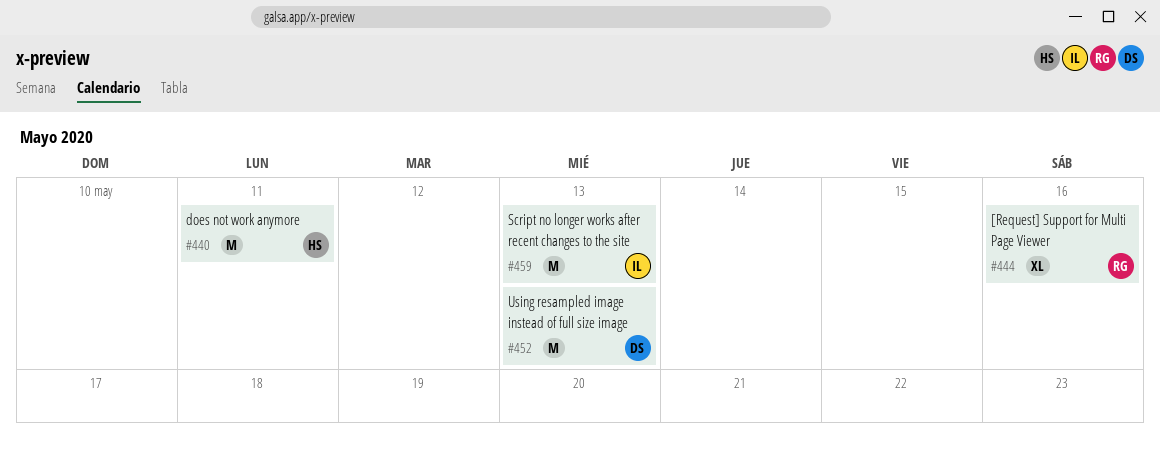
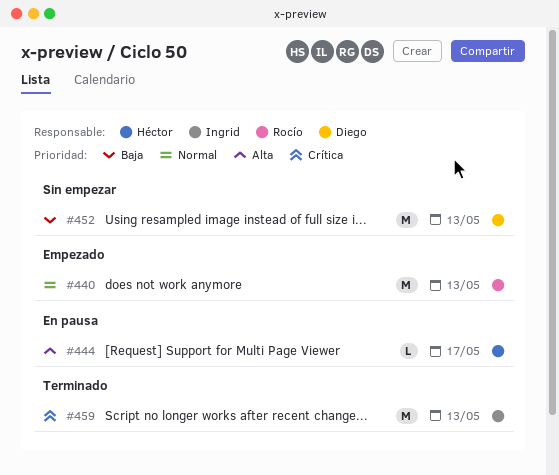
#440, owner: Héctor -> Rocío
#440, due: May 11 -> May 13
#444, owner: Rocío -> Héctor
#444, estimate: XL -> L
#444, due: May 16 -> May 17

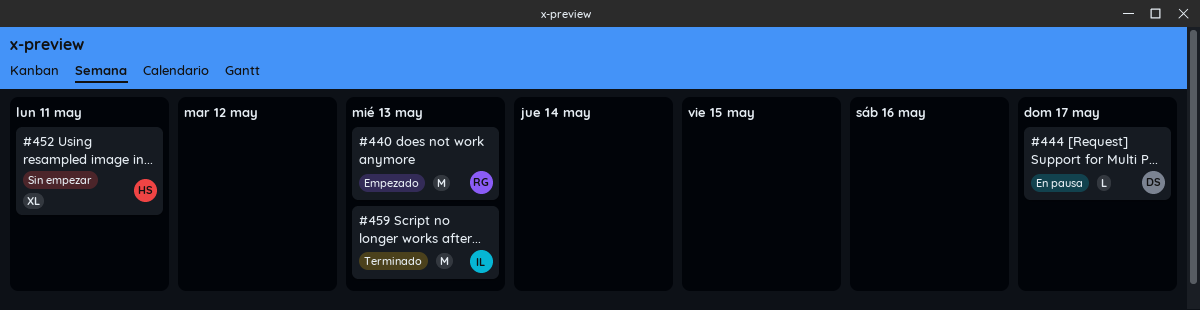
#444, owner: Héctor -> Diego
#452, owner: Diego -> Héctor
#452, estimate: M -> XL
#452, due: May 13 -> May 11

